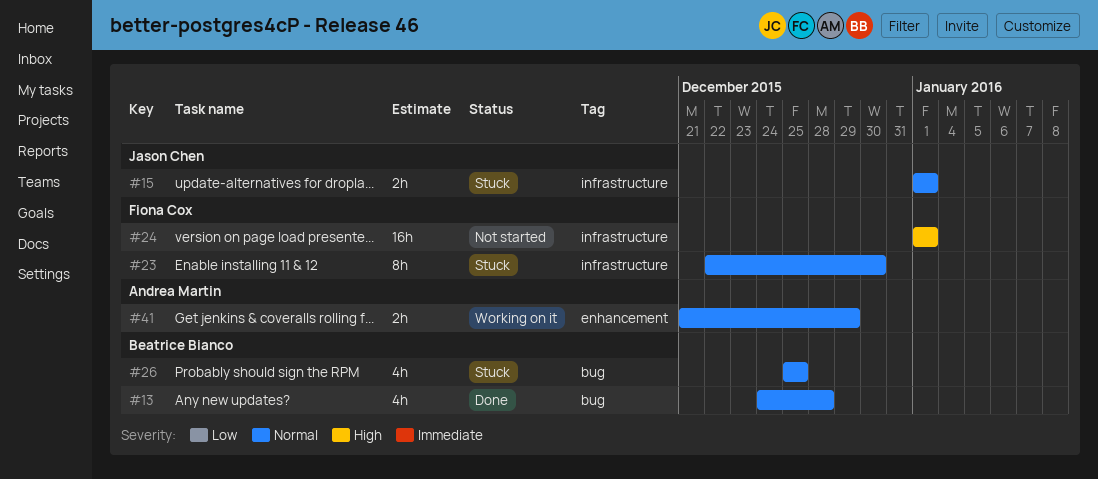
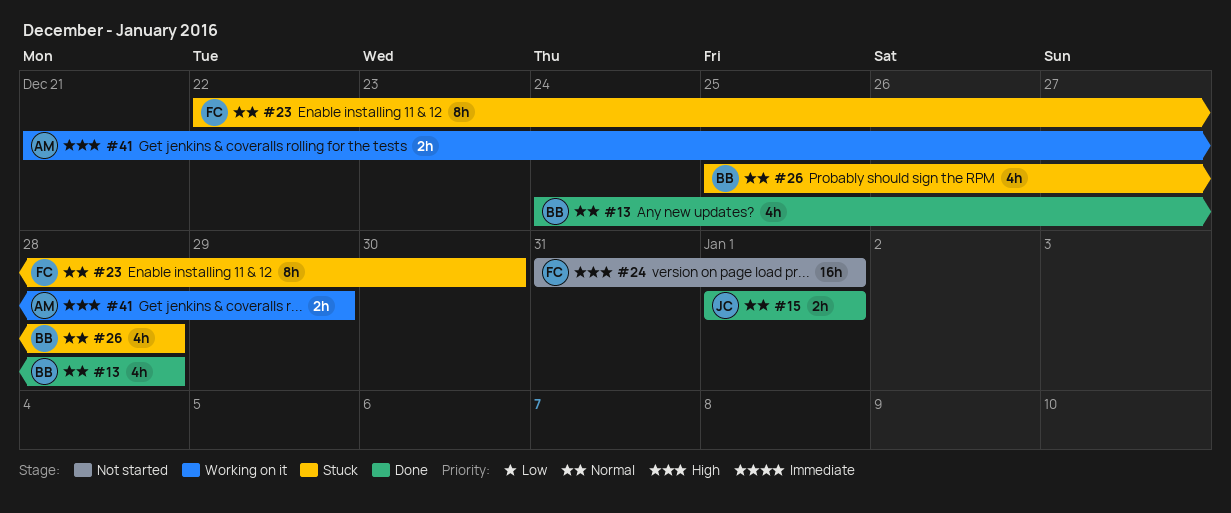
#15, status: Stuck -> Done
#24, start: Jan 1 -> Dec 31
#26, due: Dec 25 -> Dec 28
#41, priority: Normal -> High

